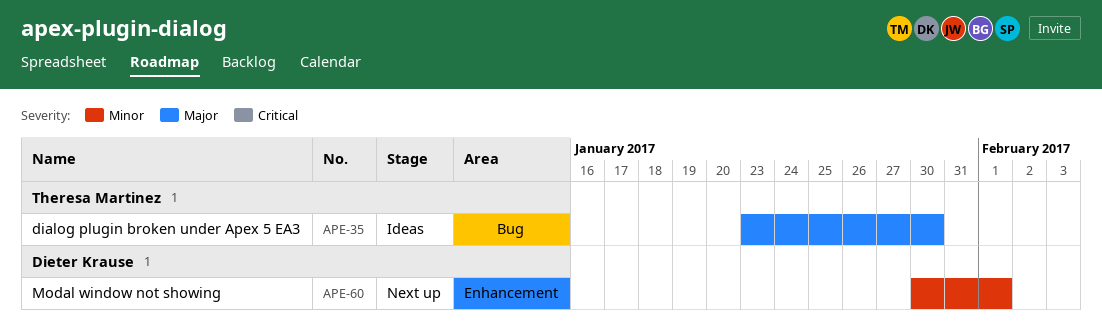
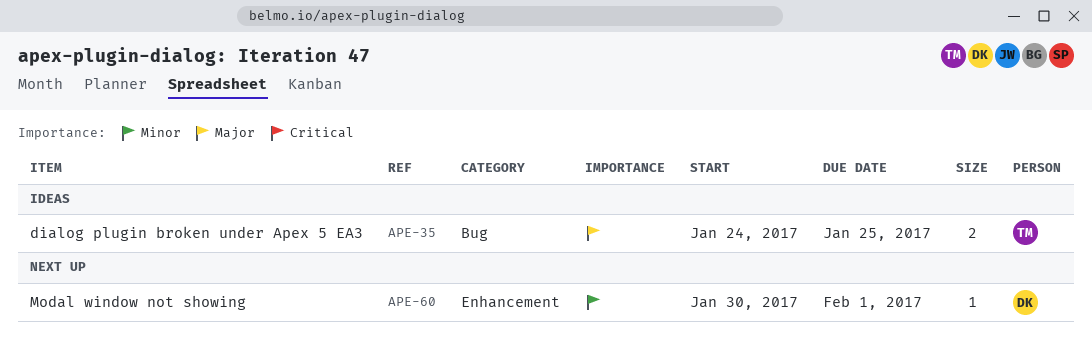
APE-35, start: Jan 23 -> Jan 24
APE-35, due: Jan 30 -> Jan 25

